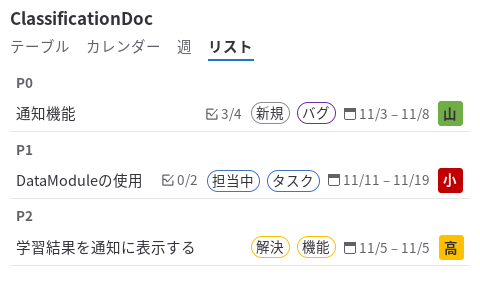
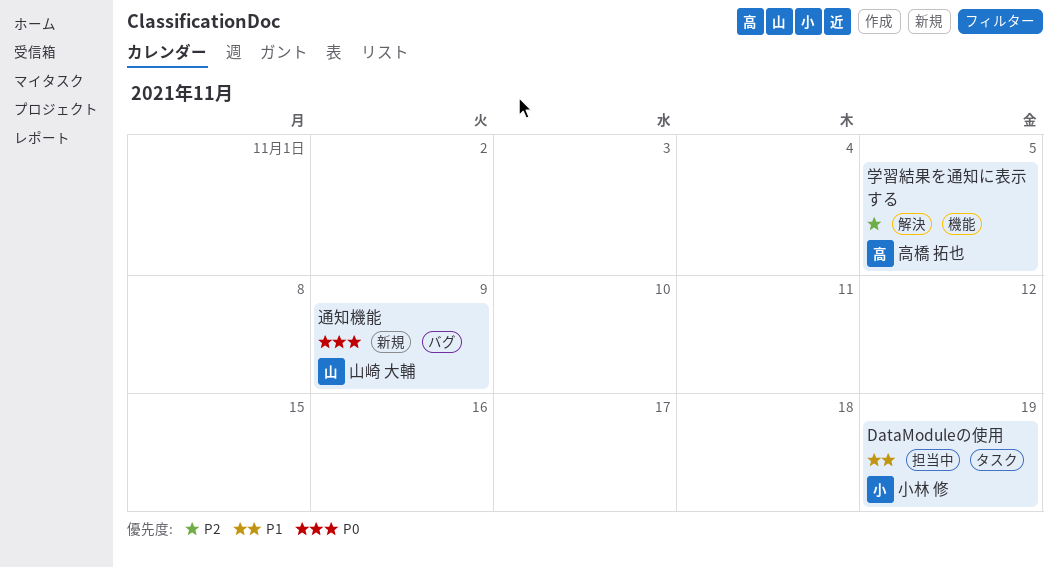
通知機能, due: Nov 8 -> Nov 9

